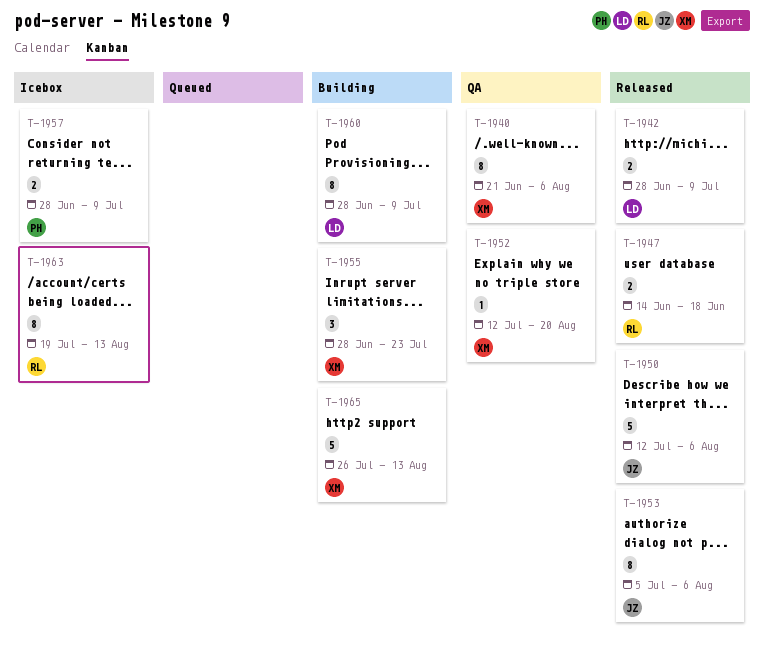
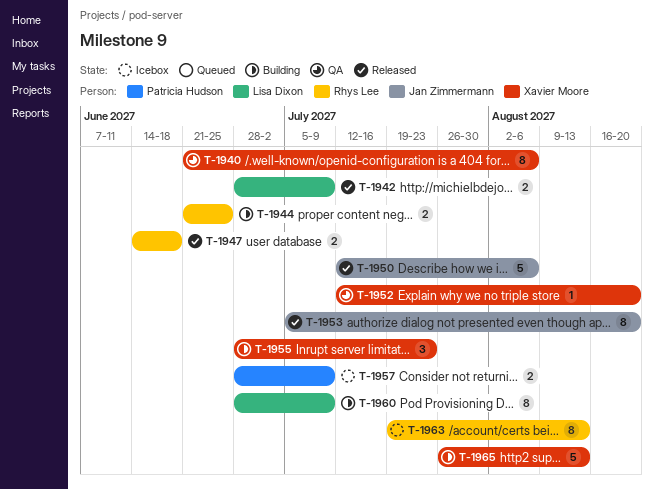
T-1944: none -> present
T-1953, due: Aug 6 -> Aug 20

